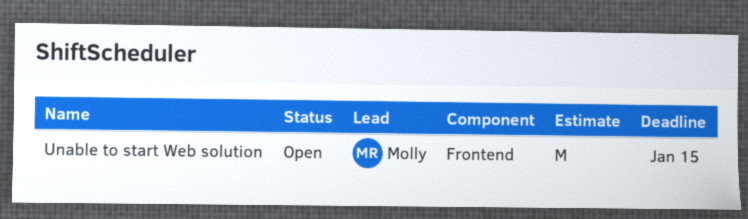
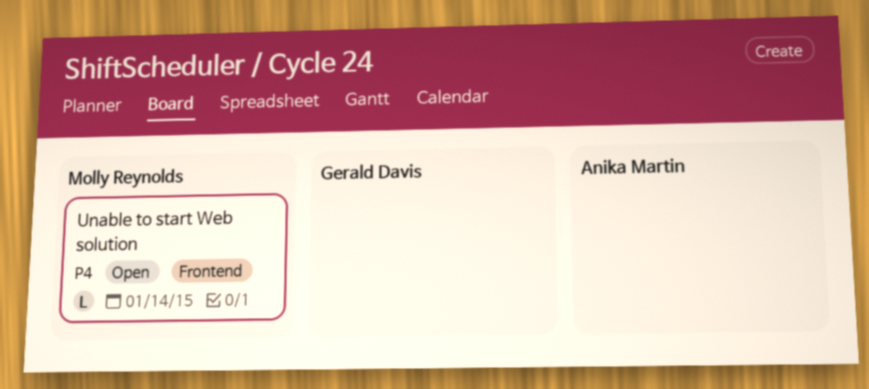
Unable to start Web solution, estimate: M -> L
Unable to start Web solution, due: Jan 15 -> Jan 14

